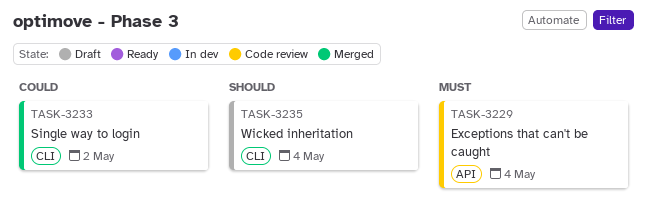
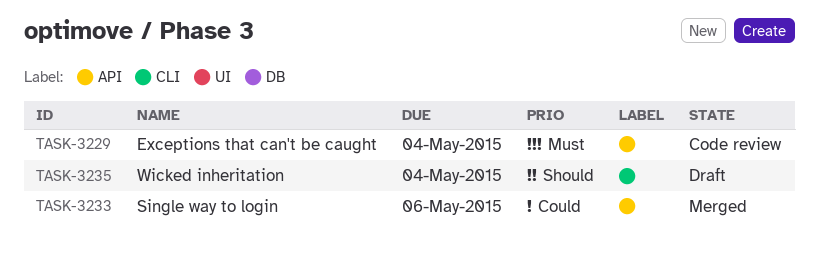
TASK-3233, label: CLI -> API
TASK-3233, due: May 2 -> May 6

